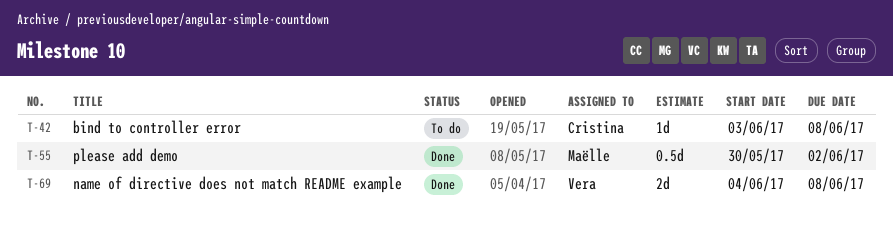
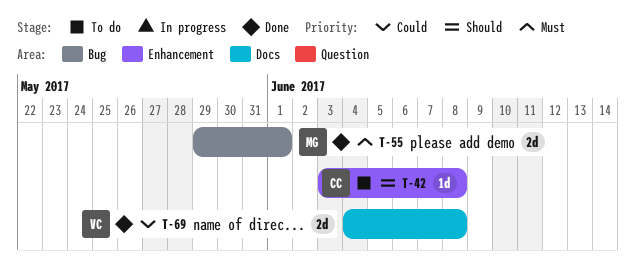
T-55, estimate: 0.5d -> 2d
T-55, start: May 30 -> May 29
T-55, due: Jun 2 -> Jun 1

